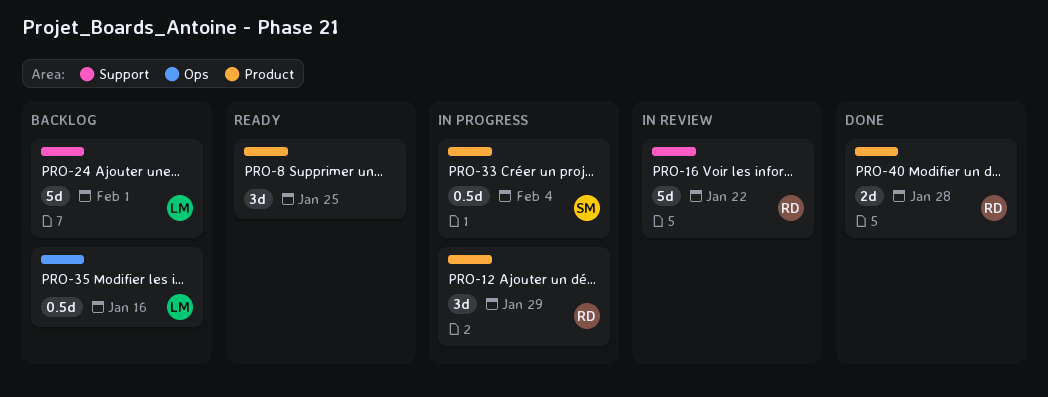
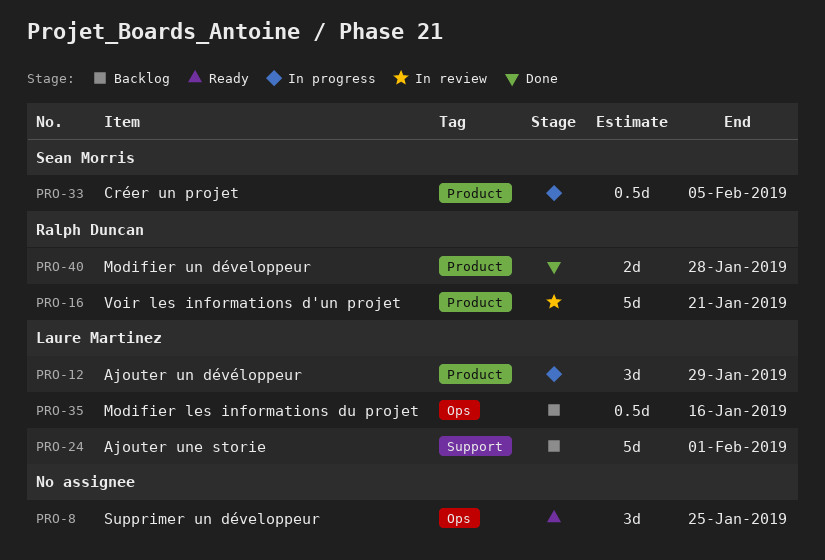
PRO-8, label: Product -> Ops
PRO-12, owner: Ralph Duncan -> Laure Martinez
PRO-16, label: Support -> Product
PRO-16, due: Jan 22 -> Jan 21
PRO-33, due: Feb 4 -> Feb 5

